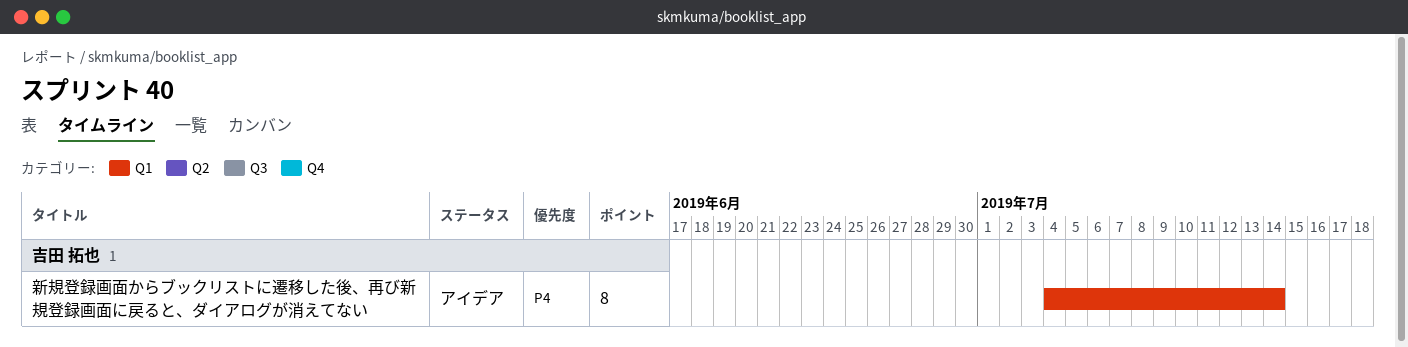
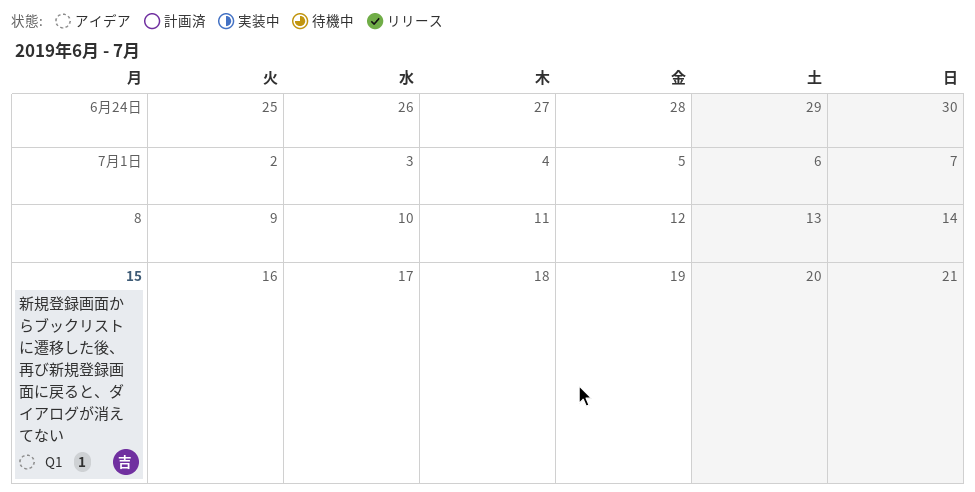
新規登録画面からブックリストに遷移した後、再び新規登録画面に戻ると、ダイアログが消えてない, estimate: 8 -> 1
新規登録画面からブックリストに遷移した後、再び新規登録画面に戻ると、ダイアログが消えてない, due: Jul 14 -> Jul 15

